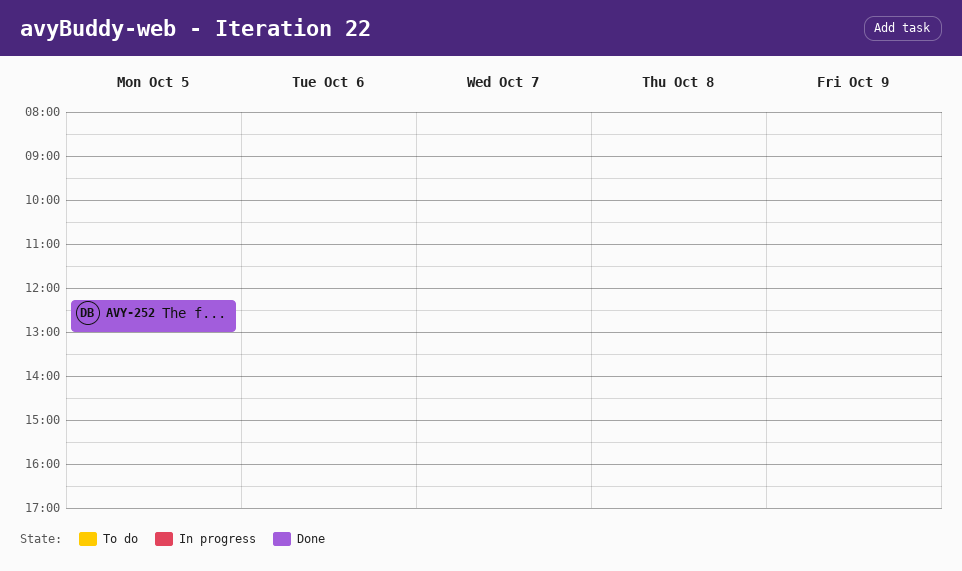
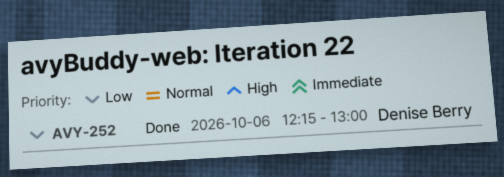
AVY-252, day: Oct 5 -> Oct 6

